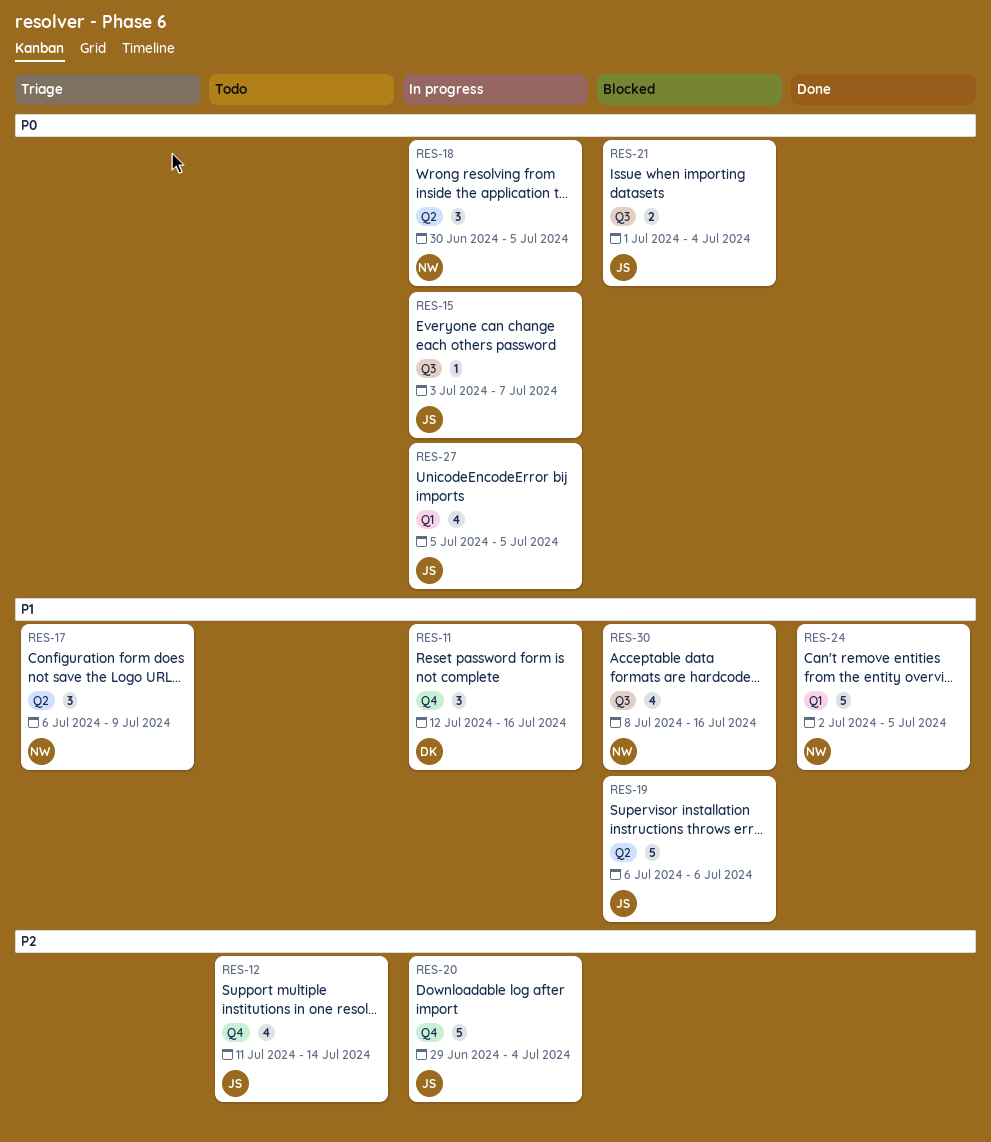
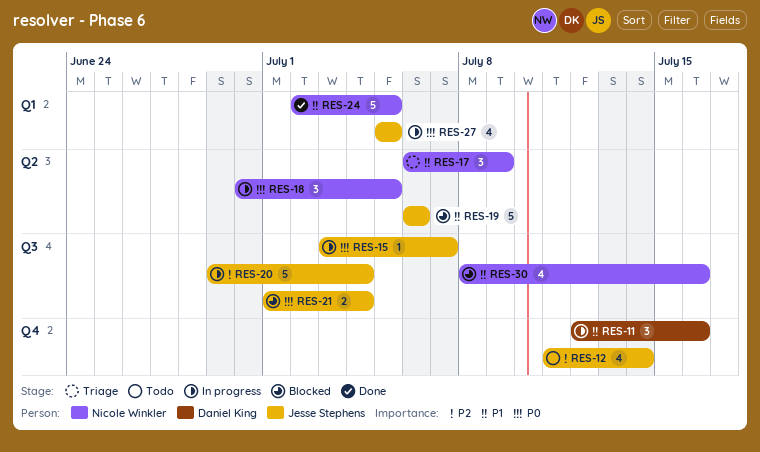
RES-20, label: Q4 -> Q3

